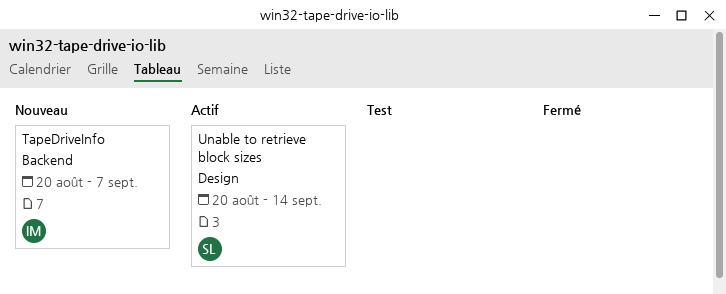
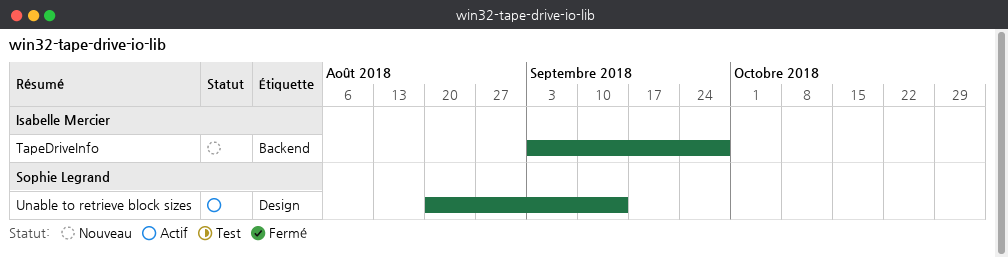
TapeDriveInfo, start: Aug 20 -> Sep 3
TapeDriveInfo, due: Sep 7 -> Sep 28

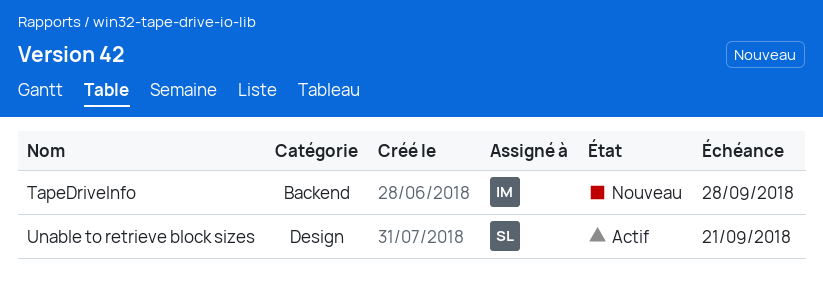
Unable to retrieve block sizes, due: Sep 14 -> Sep 21

